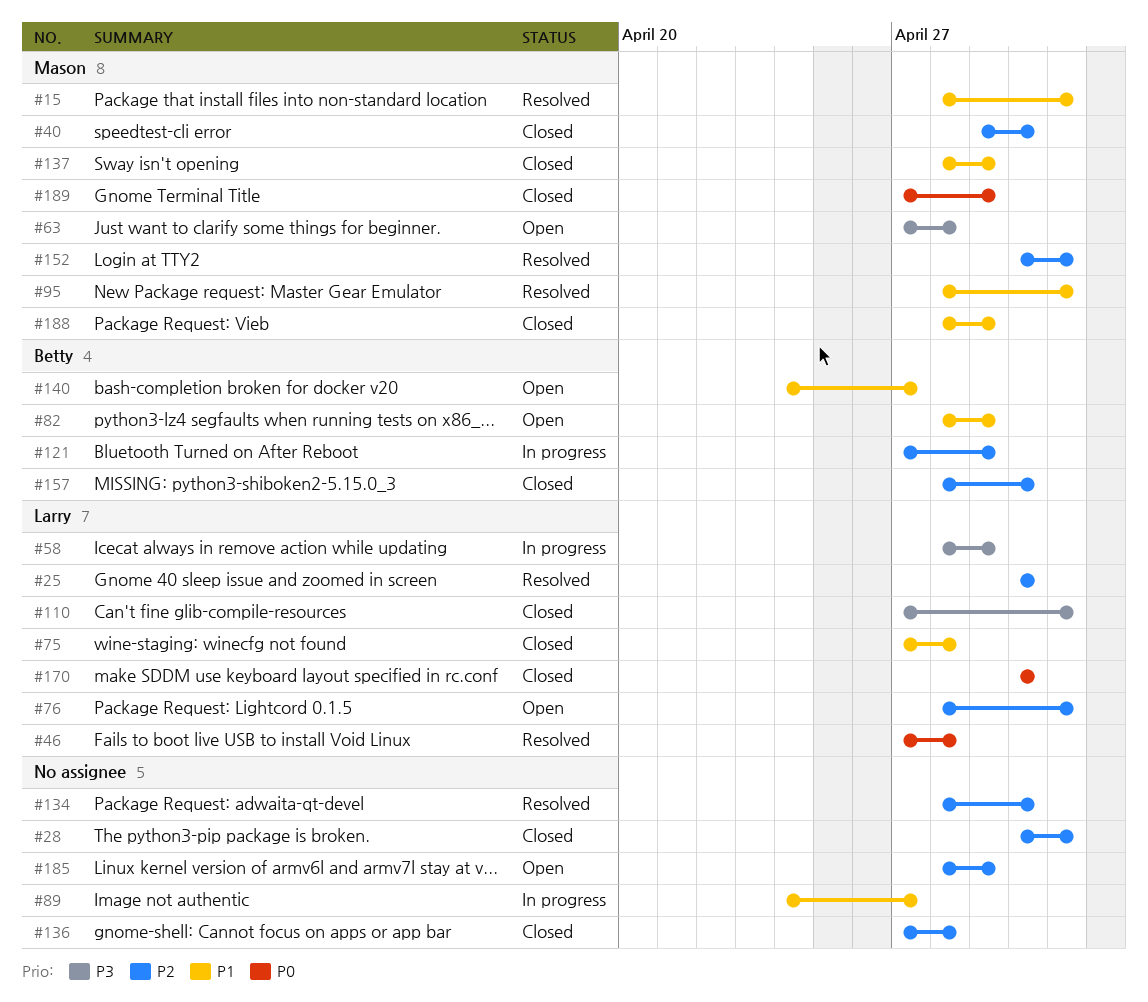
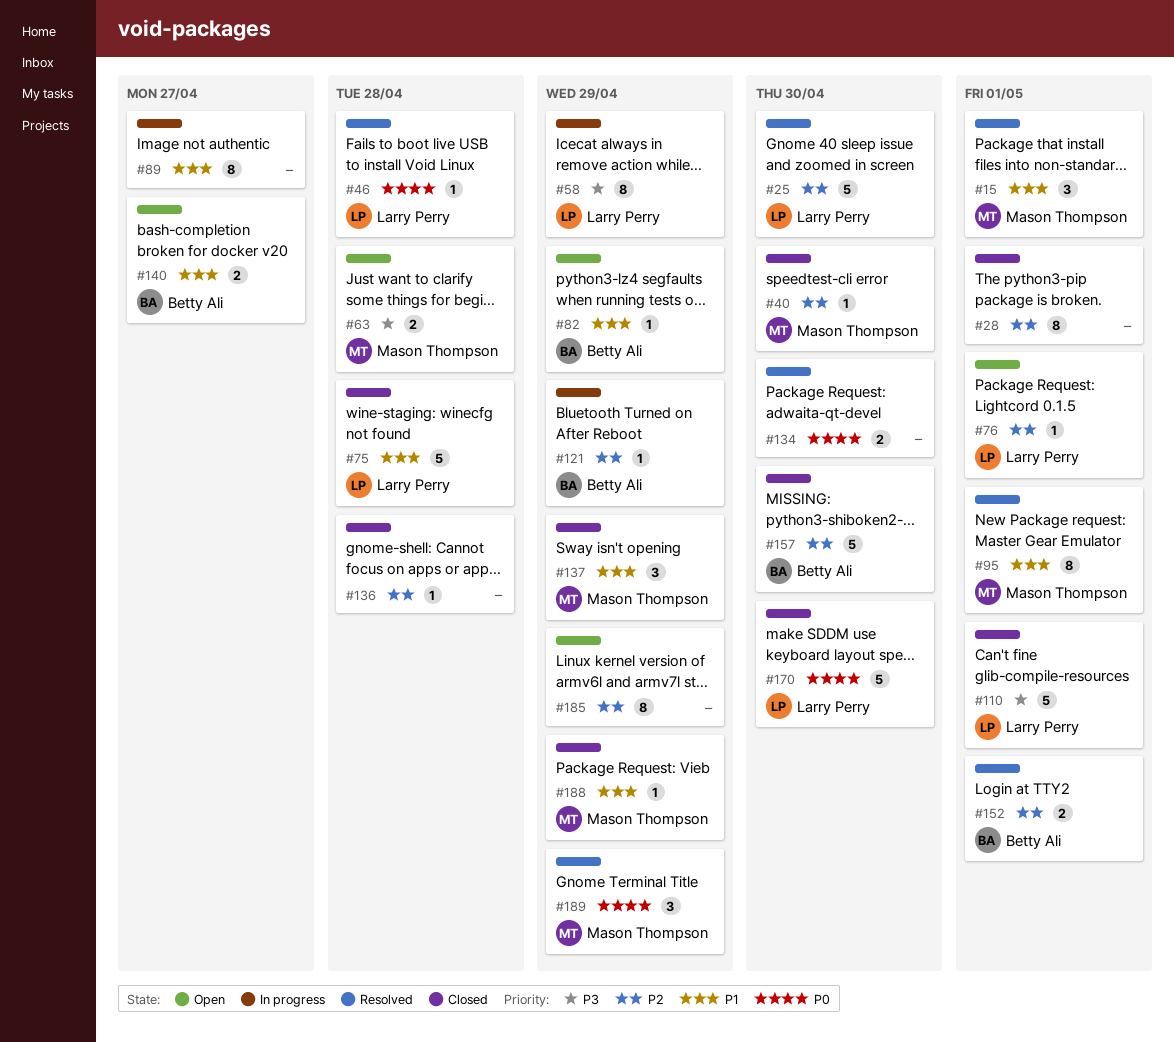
#134, priority: P2 -> P0
#152, owner: Mason Thompson -> Betty Ali
#189, status: Closed -> Resolved

